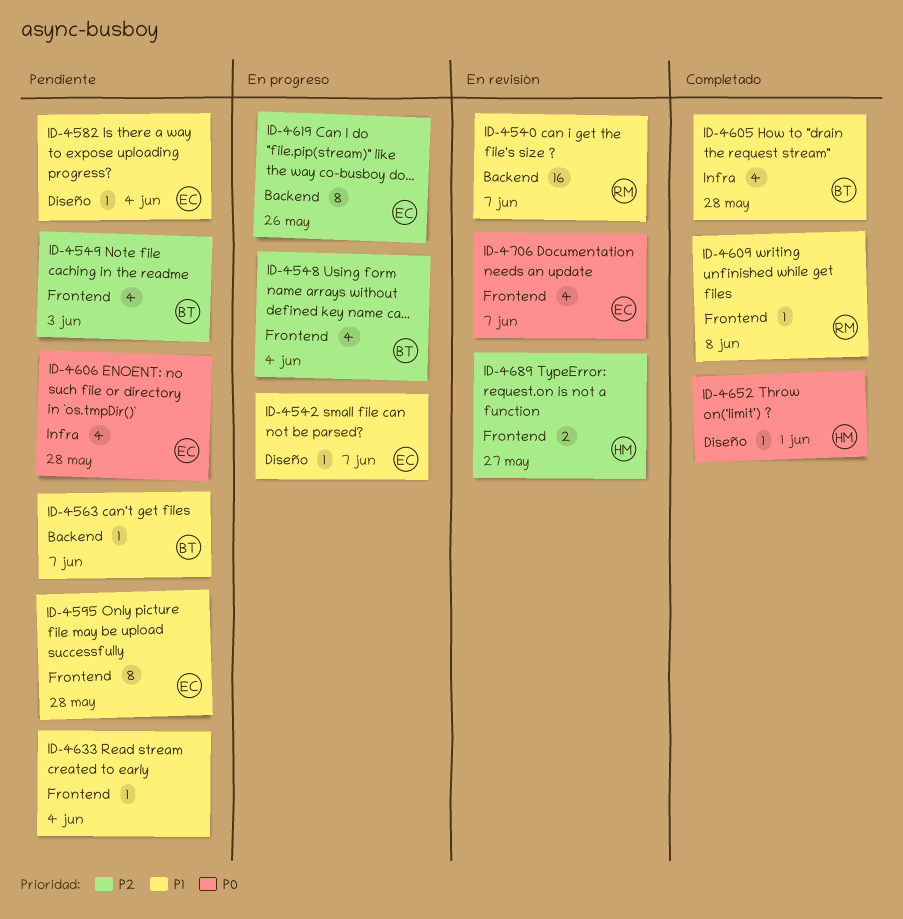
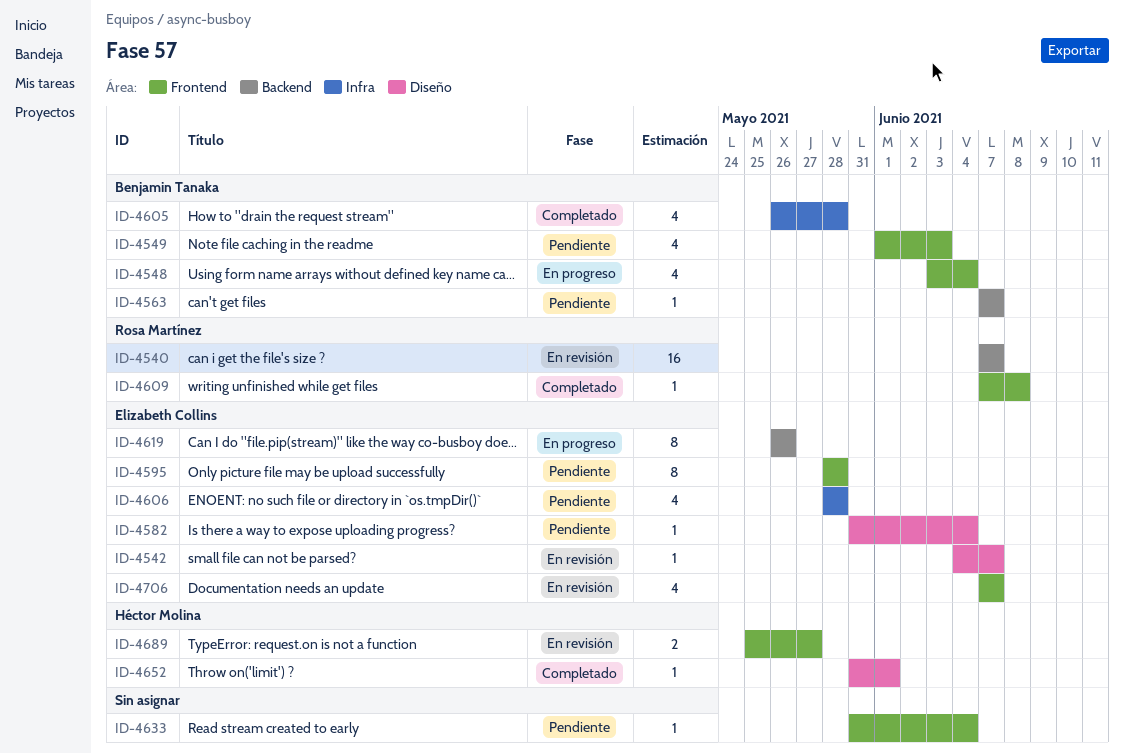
ID-4542, status: En progreso -> En revisión

